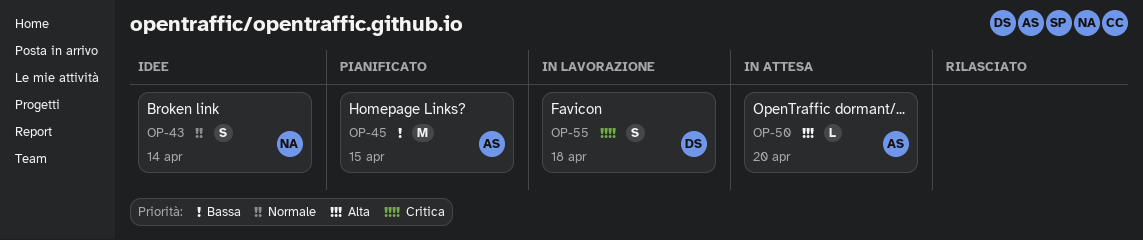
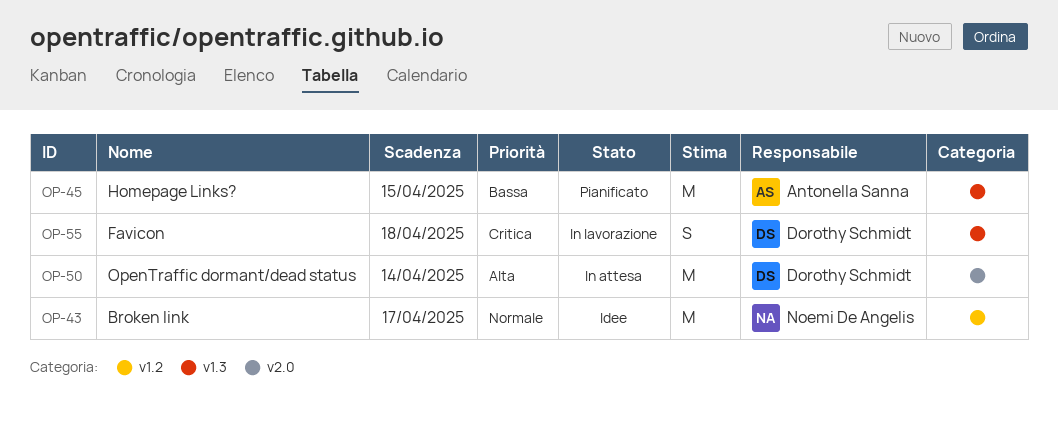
OP-43, estimate: S -> M
OP-43, due: Apr 14 -> Apr 17
OP-50, owner: Antonella Sanna -> Dorothy Schmidt
OP-50, estimate: L -> M
OP-50, due: Apr 20 -> Apr 14

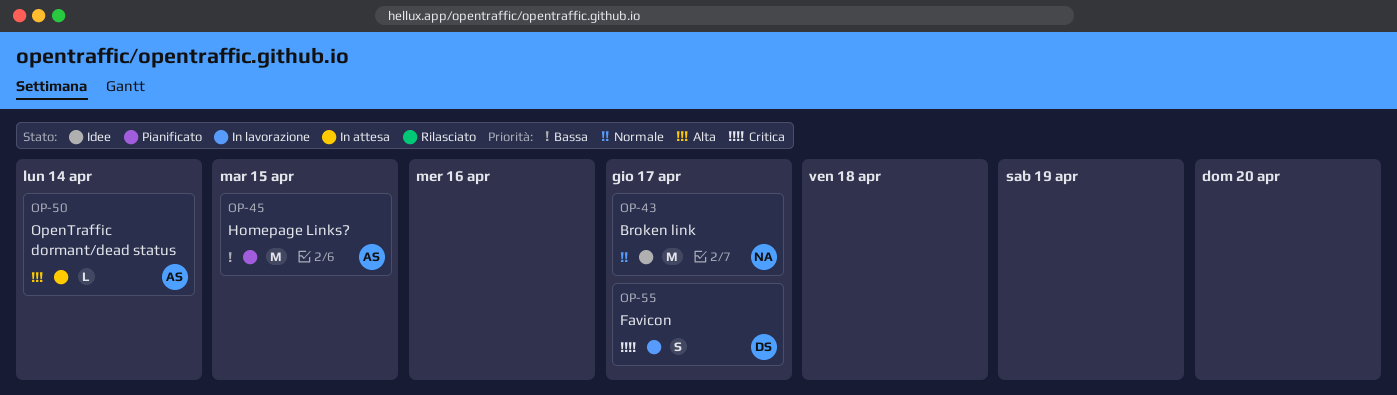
OP-50, owner: Dorothy Schmidt -> Antonella Sanna
OP-50, estimate: M -> L
OP-55, due: Apr 18 -> Apr 17

